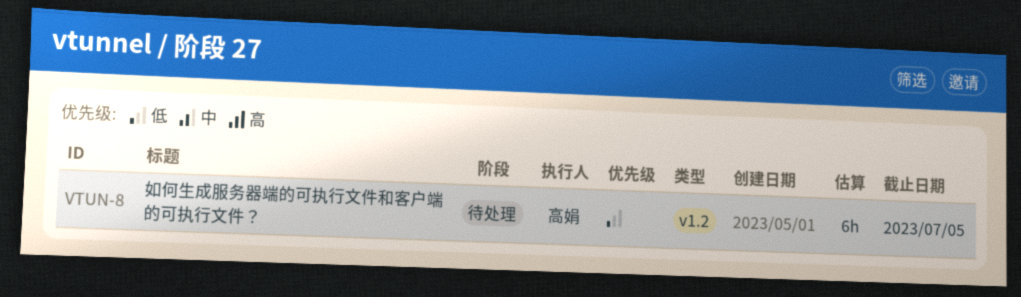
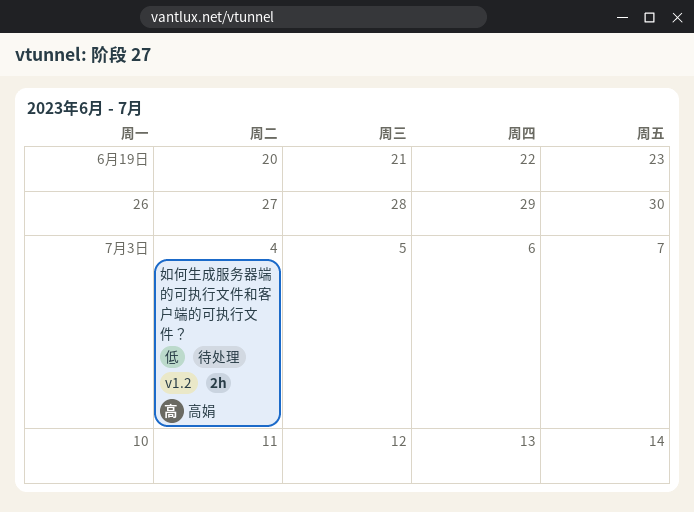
如何生成服务器端的可执行文件和客户端的可执行文件？, estimate: 6h -> 2h
如何生成服务器端的可执行文件和客户端的可执行文件？, due: Jul 5 -> Jul 4

